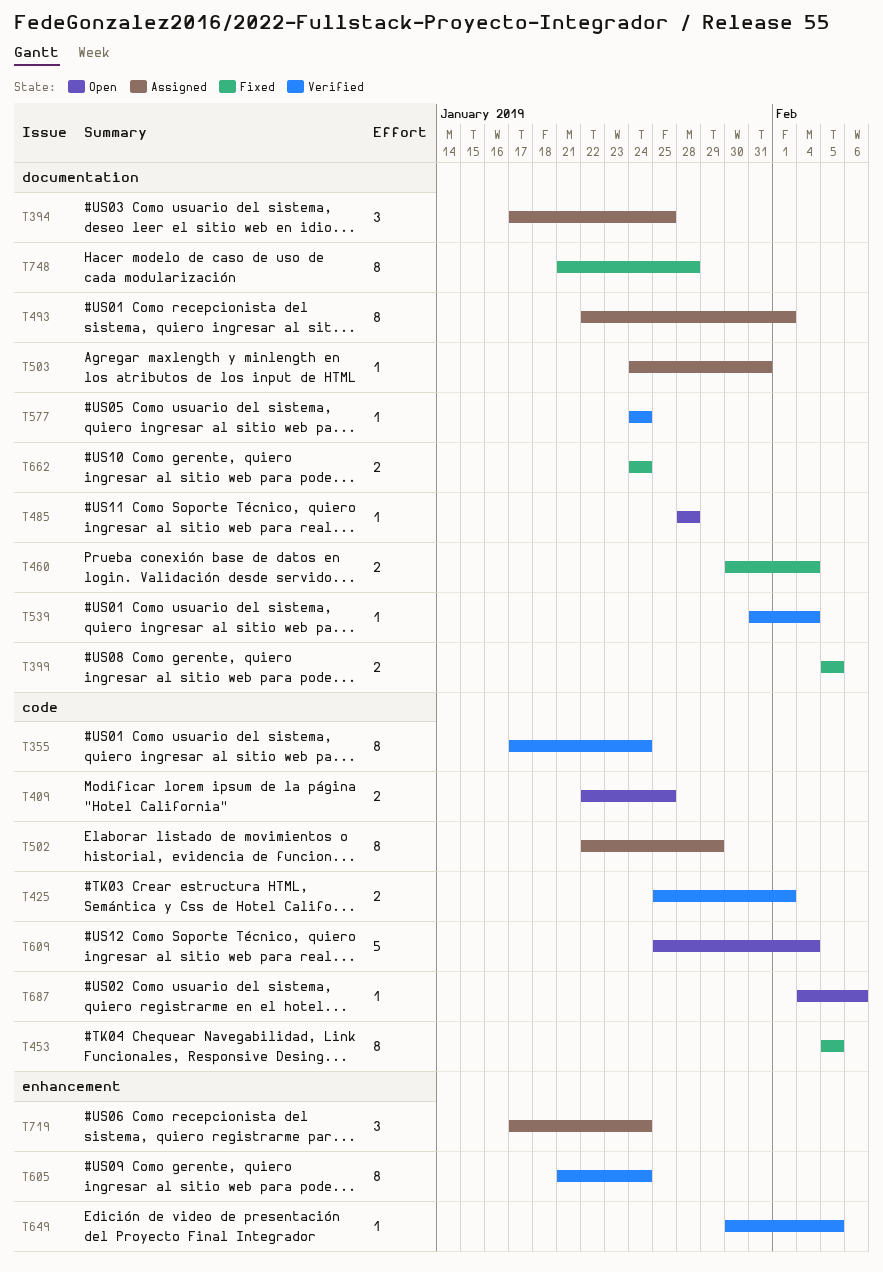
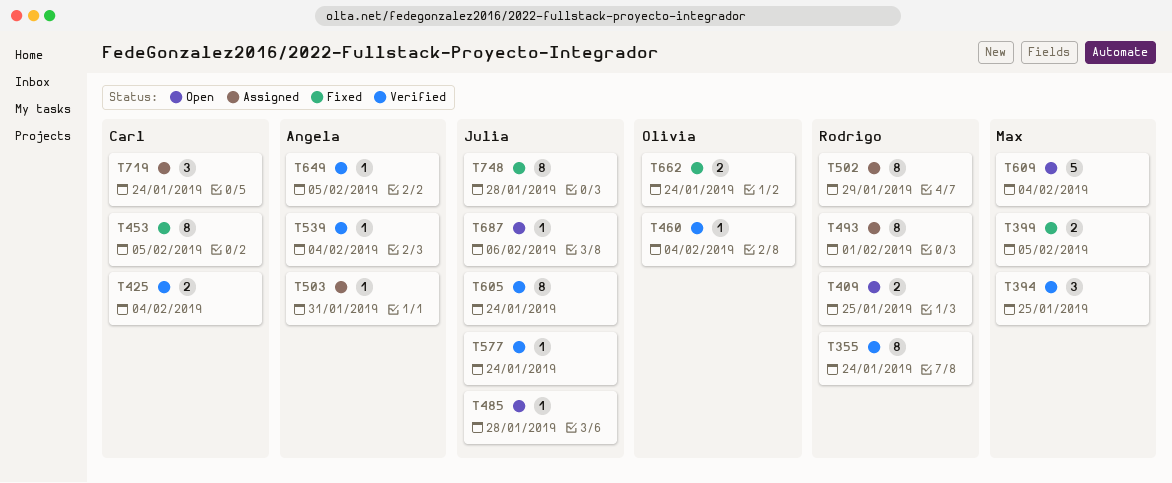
T394, status: Assigned -> Verified
T425, due: Feb 1 -> Feb 4
T460, status: Fixed -> Verified
T460, estimate: 2 -> 1

